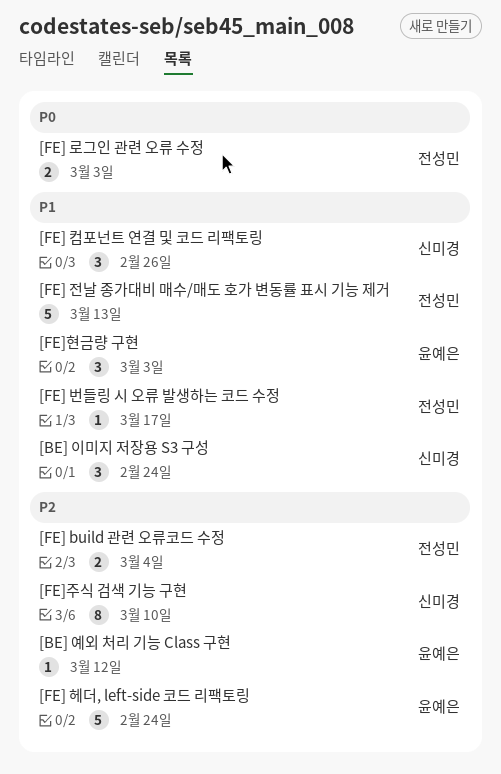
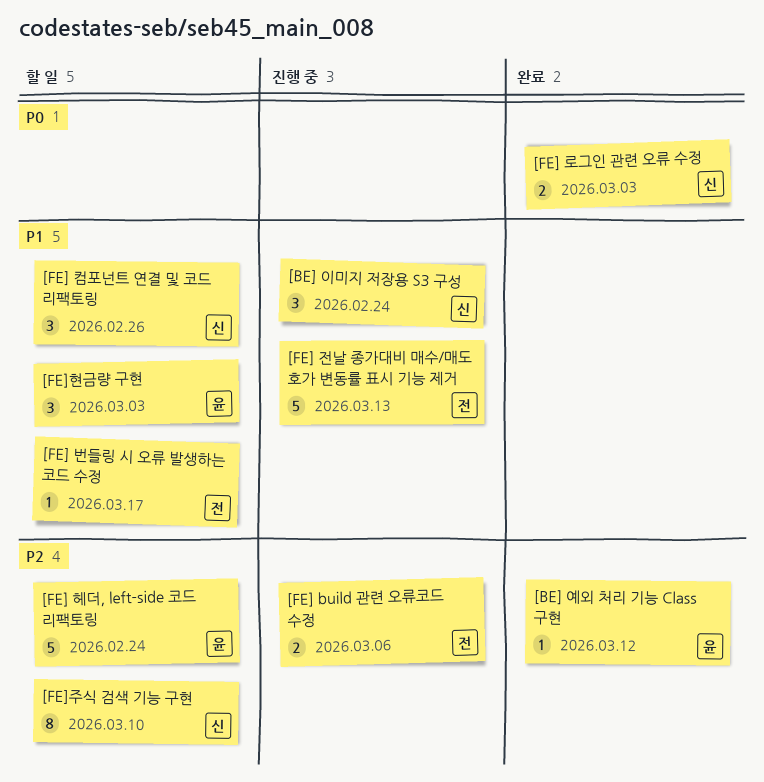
[FE] build 관련 오류코드 수정, due: Mar 4 -> Mar 6
[FE] 로그인 관련 오류 수정, owner: 전성민 -> 신미경

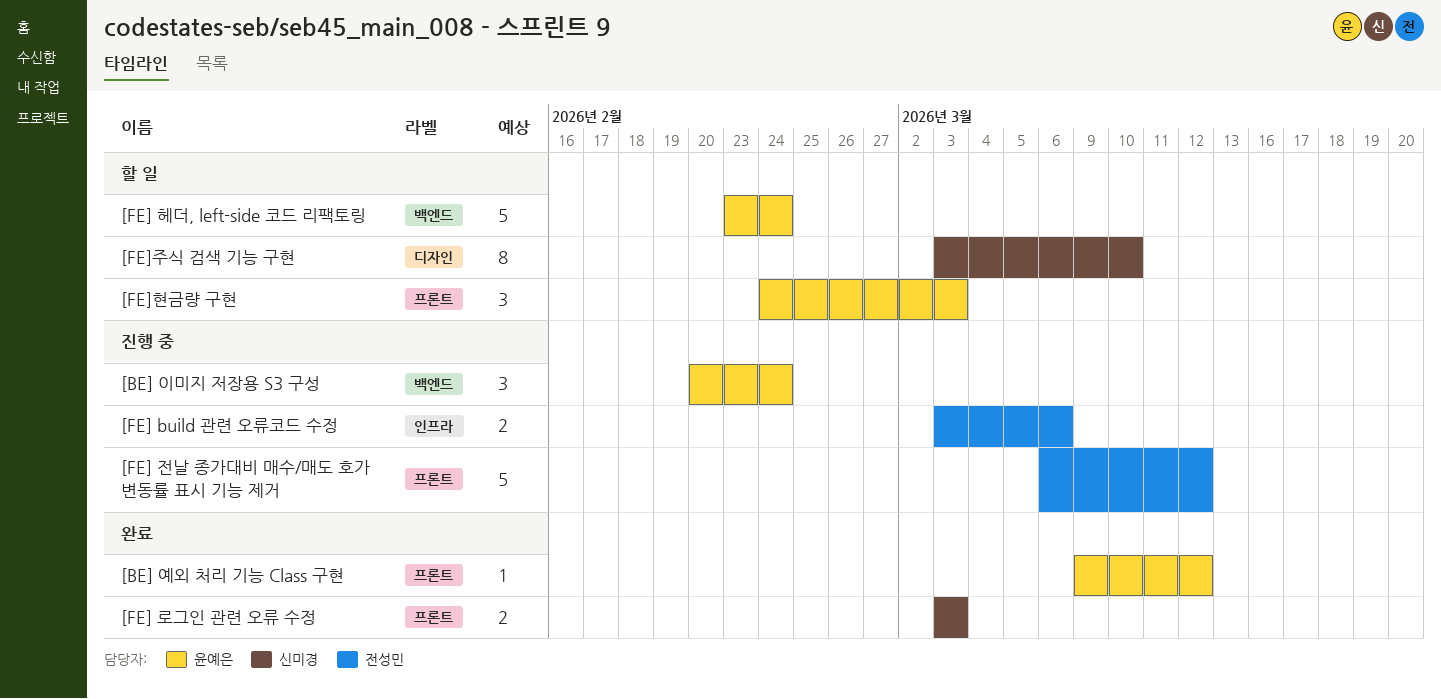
[BE] 이미지 저장용 S3 구성, owner: 신미경 -> 윤예은
[FE] 번들링 시 오류 발생하는 코드 수정: present -> none
[FE] 전날 종가대비 매수/매도 호가 변동률 표시 기능 제거, due: Mar 13 -> Mar 12
[FE] 컴포넌트 연결 및 코드 리팩토링: present -> none

